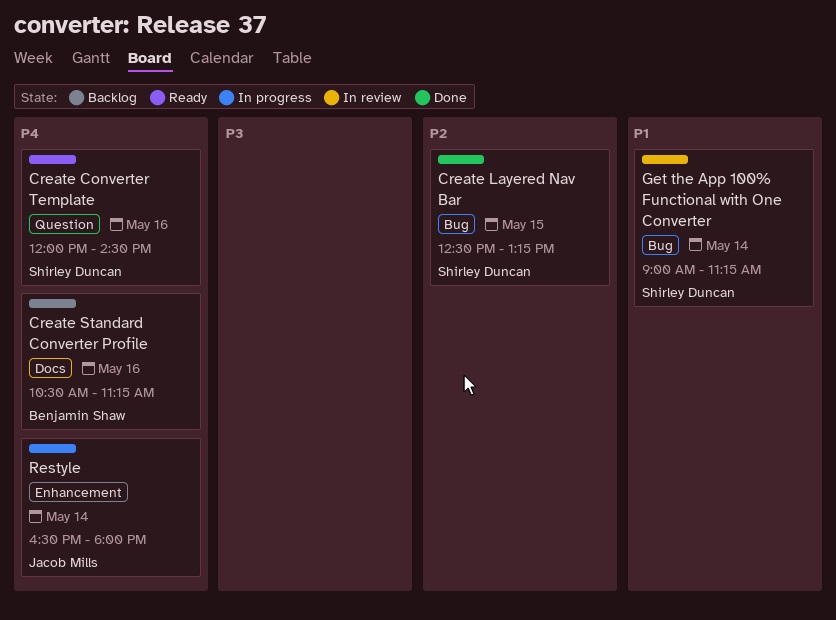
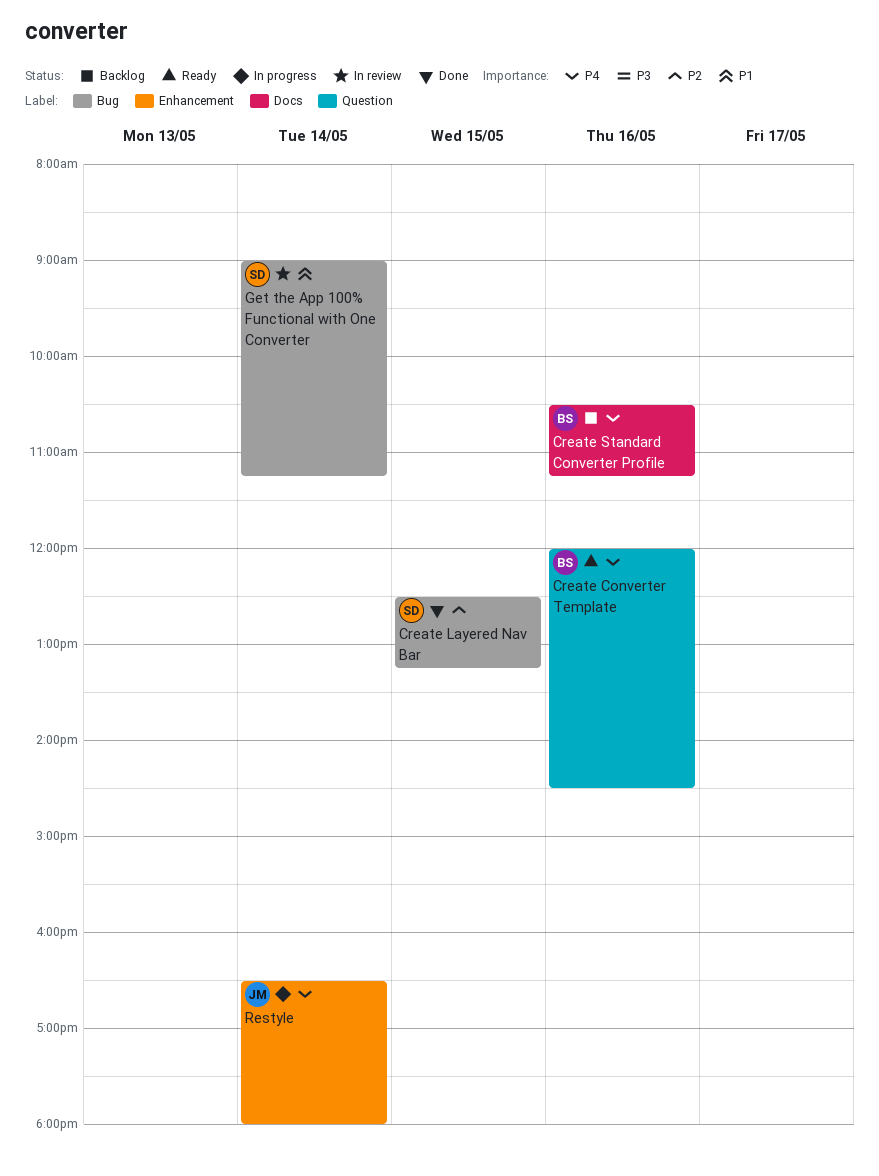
Create Converter Template, owner: Shirley Duncan -> Benjamin Shaw

